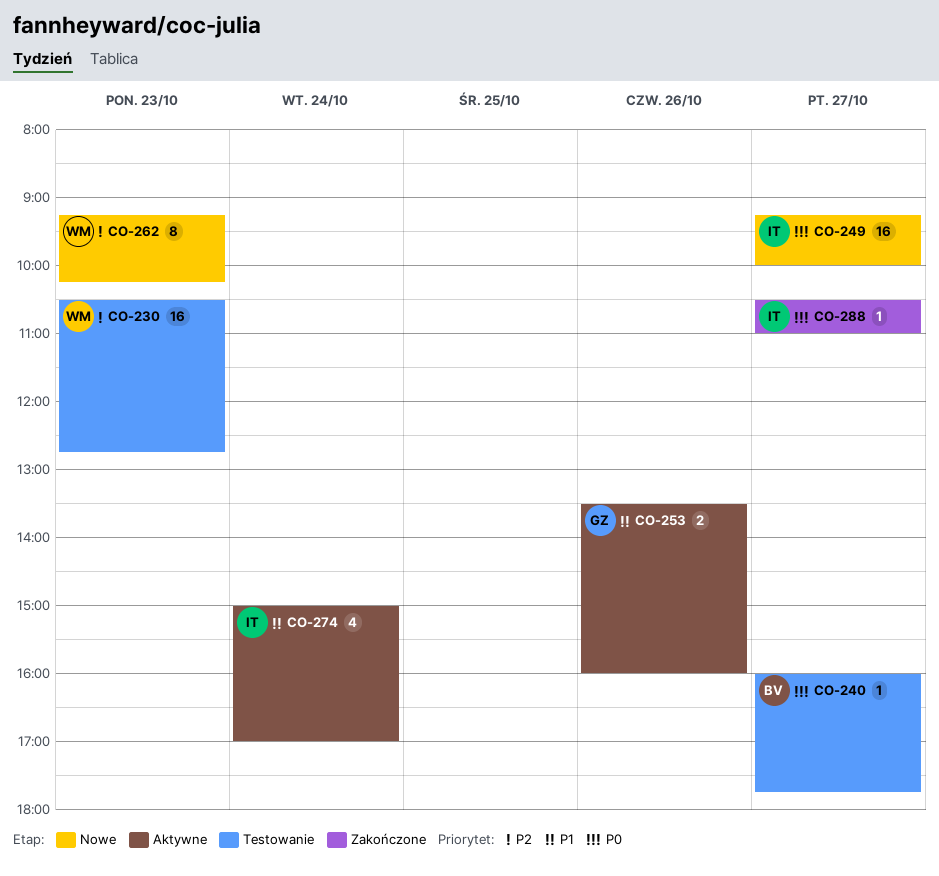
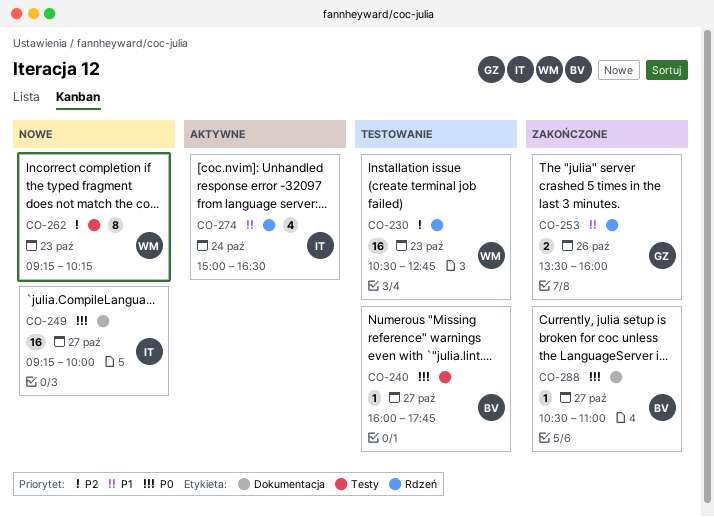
CO-253, status: Aktywne -> Zakończone
CO-274, ends: 17:00 -> 16:30
CO-288, owner: IT -> BV

